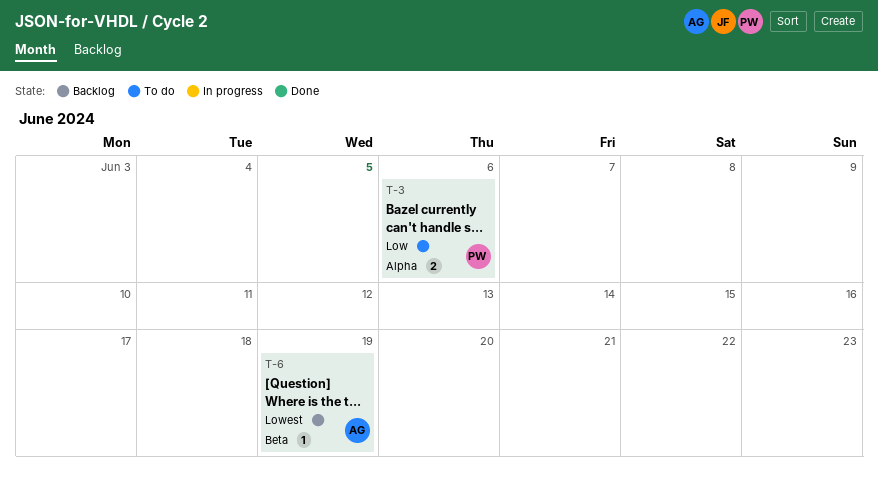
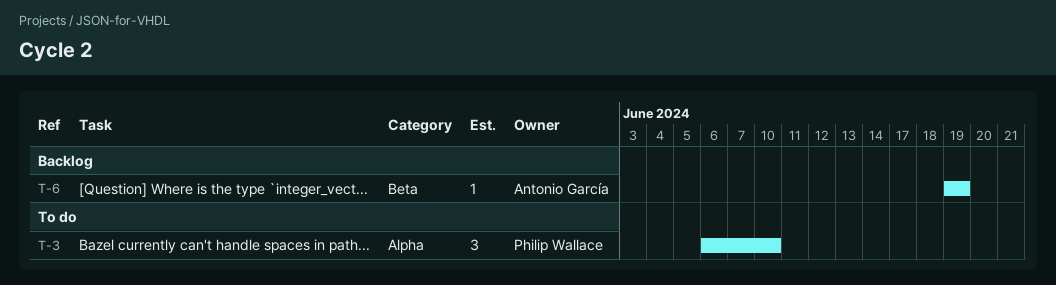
T-3, estimate: 2 -> 3
T-3, due: Jun 6 -> Jun 10

